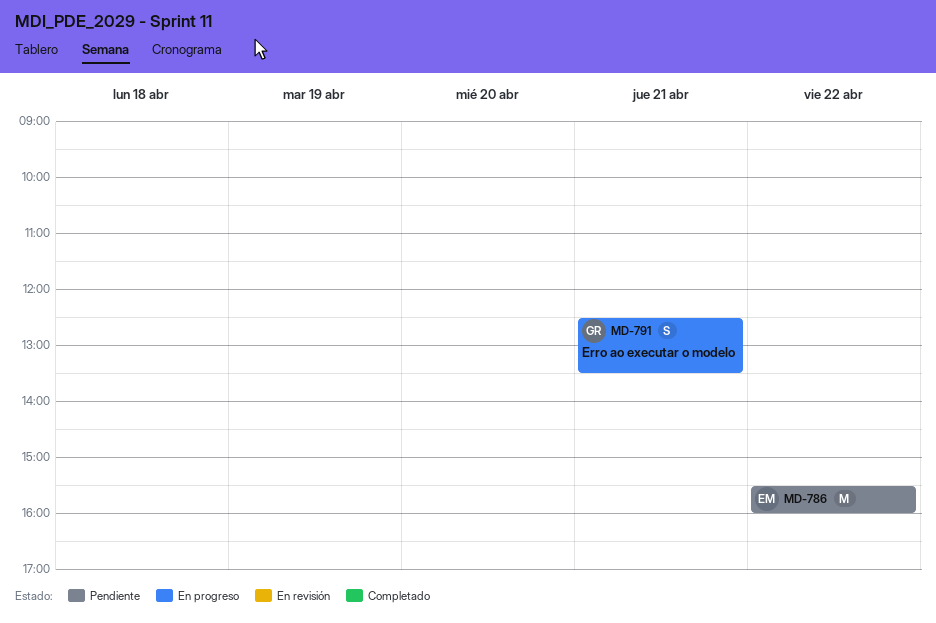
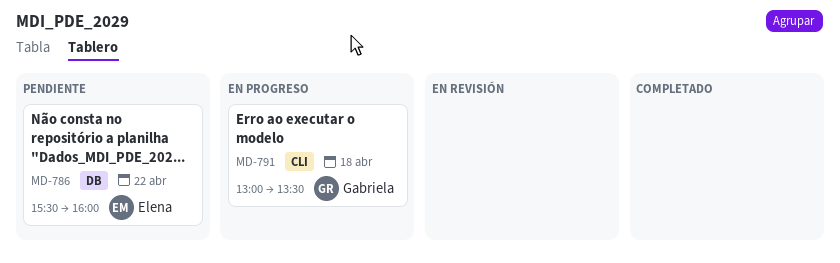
MD-791, day: Apr 21 -> Apr 18
MD-791, begins: 12:30 -> 13:00

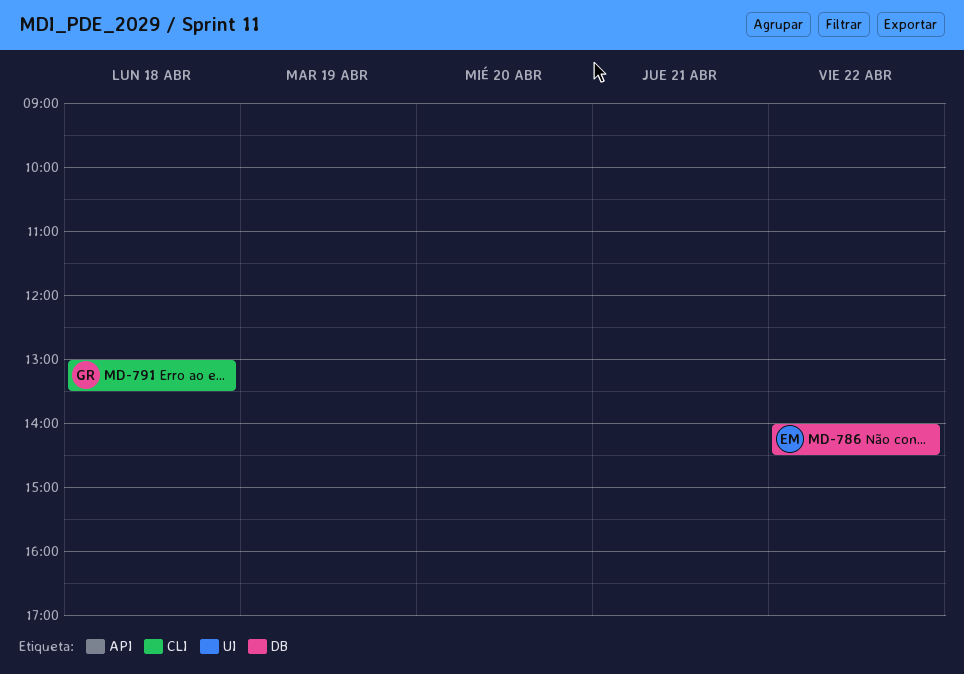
MD-786, begins: 15:30 -> 14:00
MD-786, ends: 16:00 -> 14:30

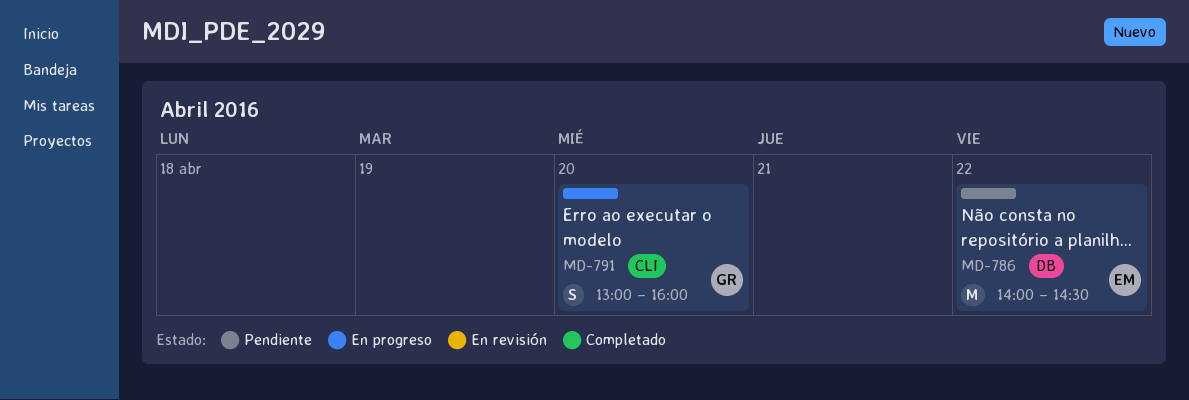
MD-791, day: Apr 18 -> Apr 20
MD-791, ends: 13:30 -> 16:00

